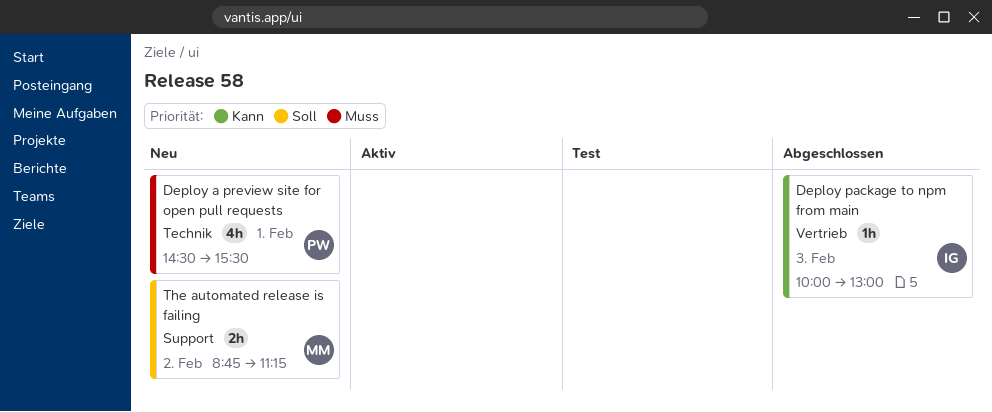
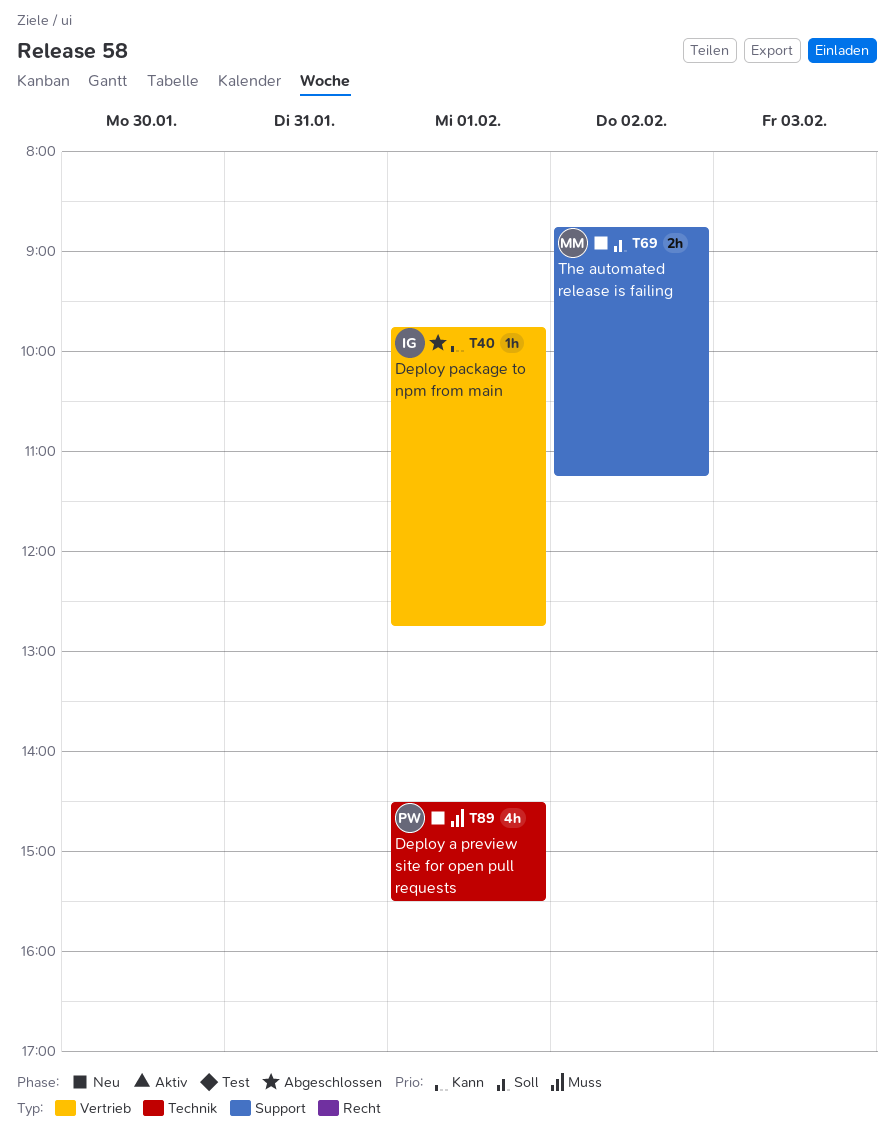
Deploy package to npm from main, day: Feb 3 -> Feb 1
Deploy package to npm from main, begins: 10:00 -> 09:45
Deploy package to npm from main, ends: 13:00 -> 12:45

